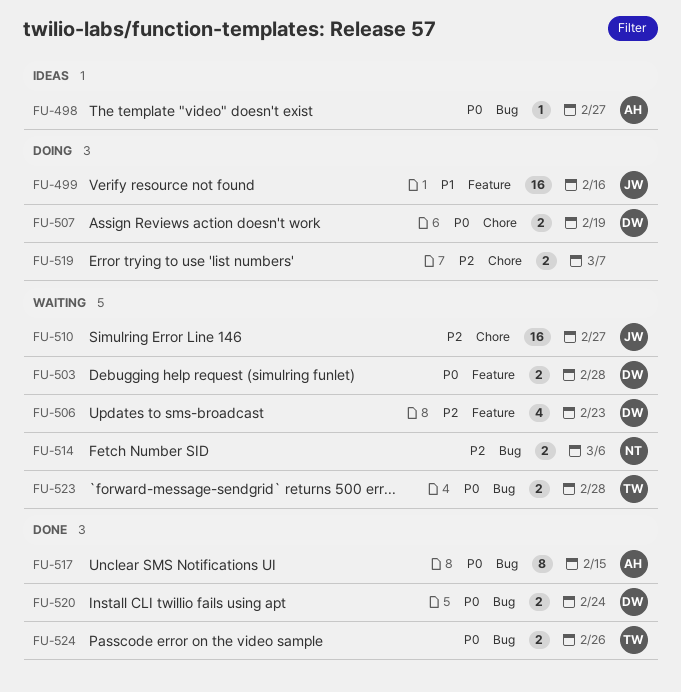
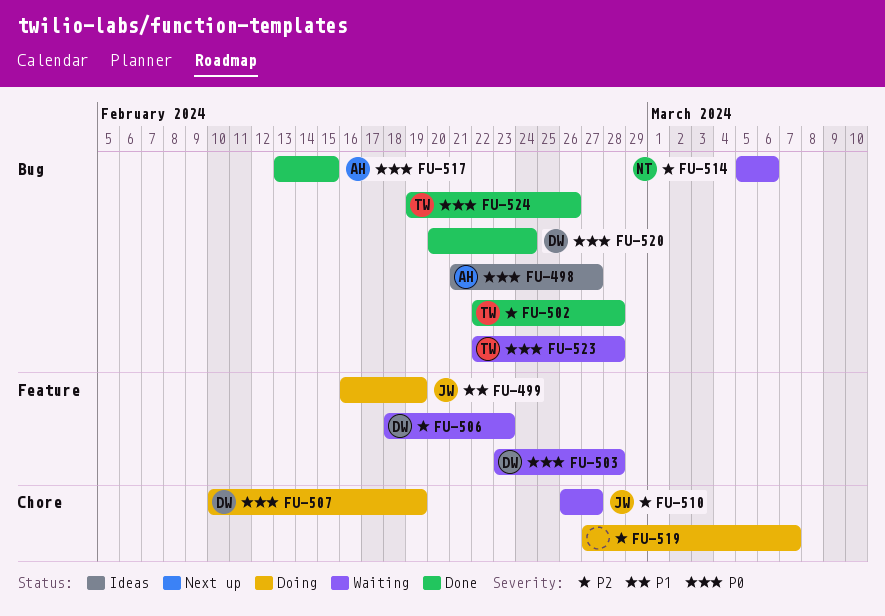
FU-499, due: Feb 16 -> Feb 19
FU-502: none -> present

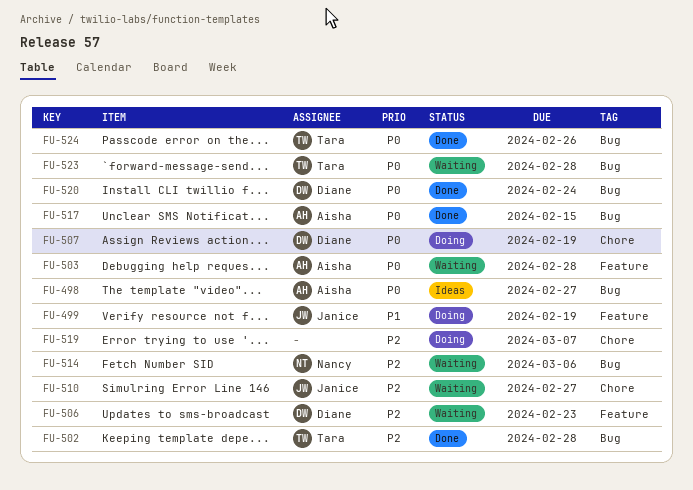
FU-503, owner: Diane -> Aisha

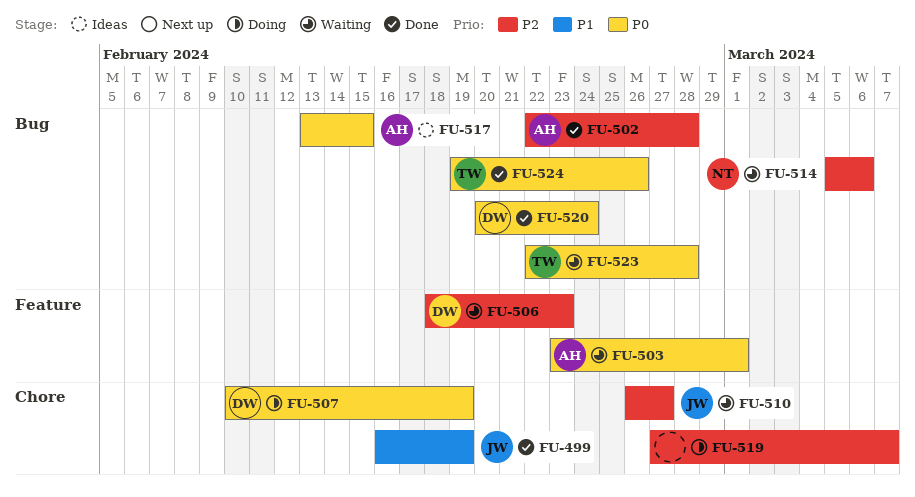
FU-498: present -> none
FU-499, status: Doing -> Done
FU-499, label: Feature -> Chore
FU-502, owner: Tara -> Aisha
FU-503, due: Feb 28 -> Mar 1
FU-517, status: Done -> Ideas

